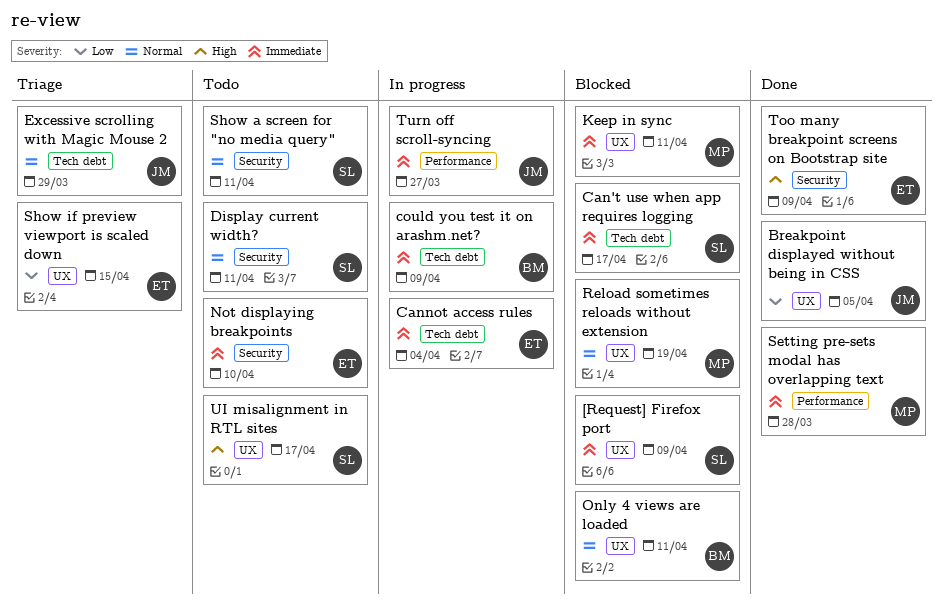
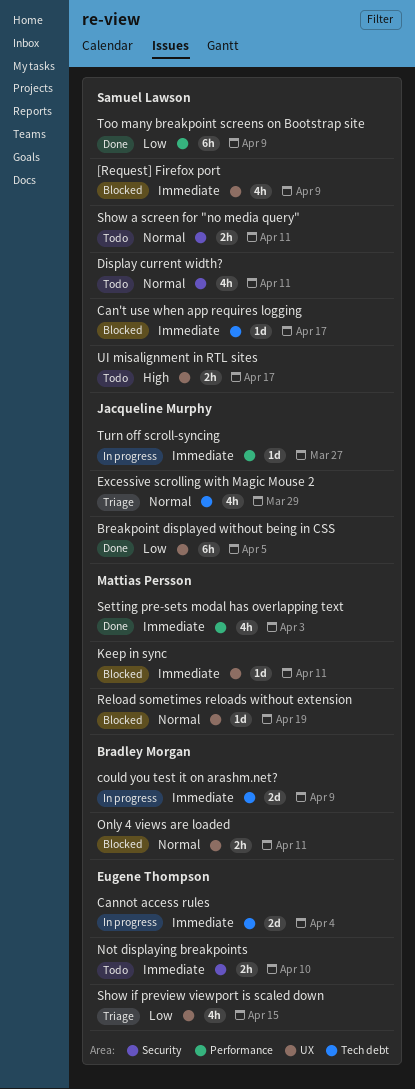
Setting pre-sets modal has overlapping text, due: Mar 28 -> Apr 3
Too many breakpoint screens on Bootstrap site, owner: Eugene Thompson -> Samuel Lawson
Too many breakpoint screens on Bootstrap site, priority: High -> Low
Too many breakpoint screens on Bootstrap site, label: Security -> Performance

